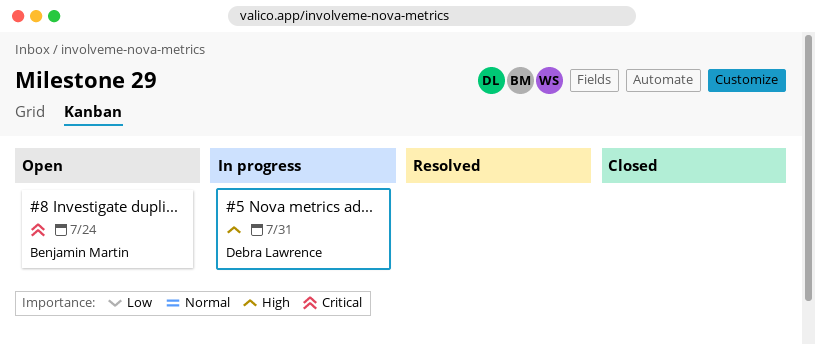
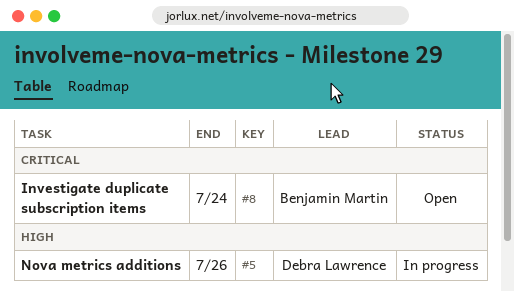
#5, due: Jul 31 -> Jul 26

